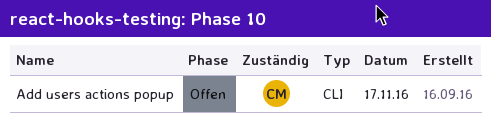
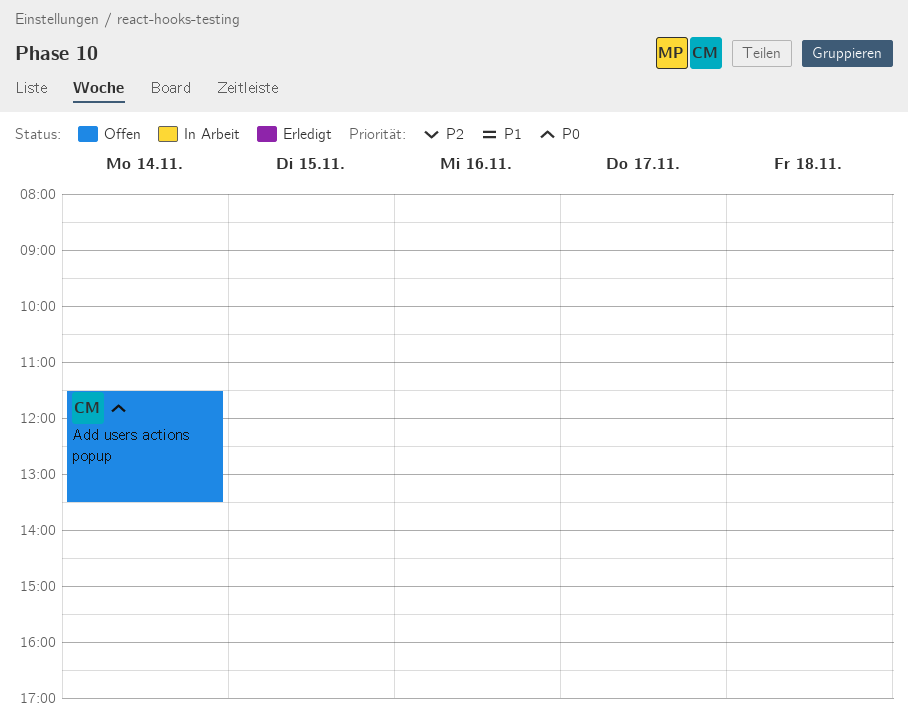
Add users actions popup, day: Nov 17 -> Nov 14

